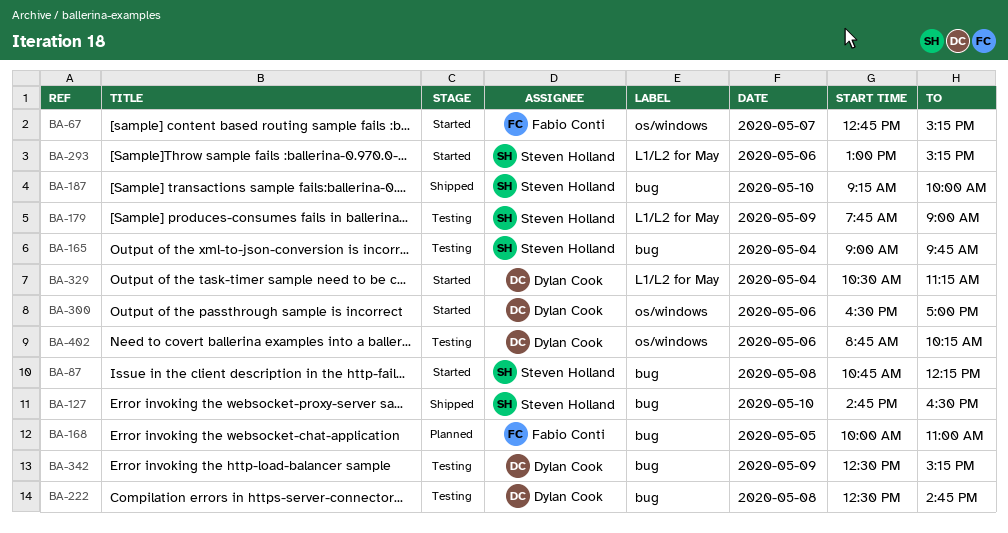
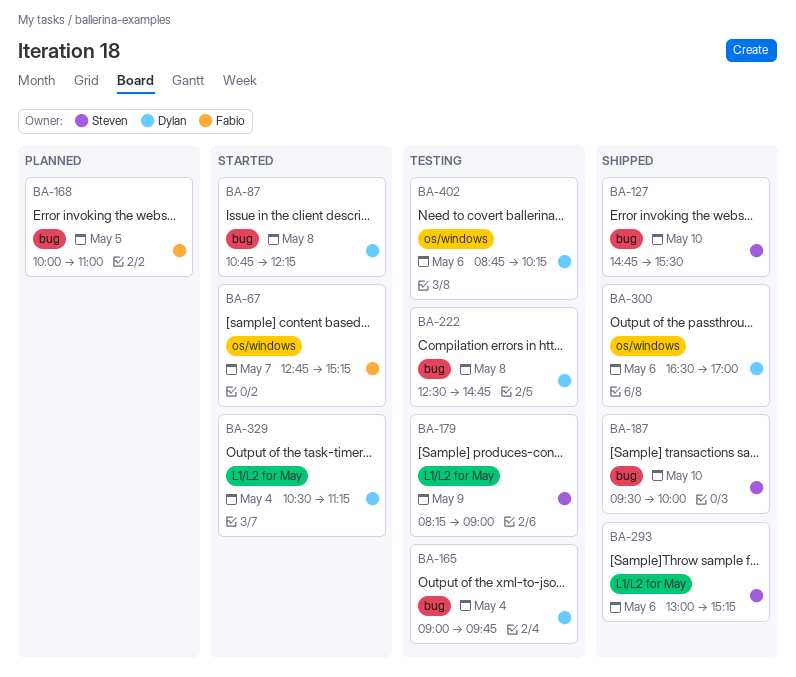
BA-87, owner: Steven Holland -> Dylan Cook
BA-127, ends: 16:30 -> 15:30
BA-165, owner: Steven Holland -> Dylan Cook
BA-179, begins: 07:45 -> 08:15
BA-187, begins: 09:15 -> 09:30
BA-293, status: Started -> Shipped
BA-300, status: Started -> Shipped
BA-342: present -> none

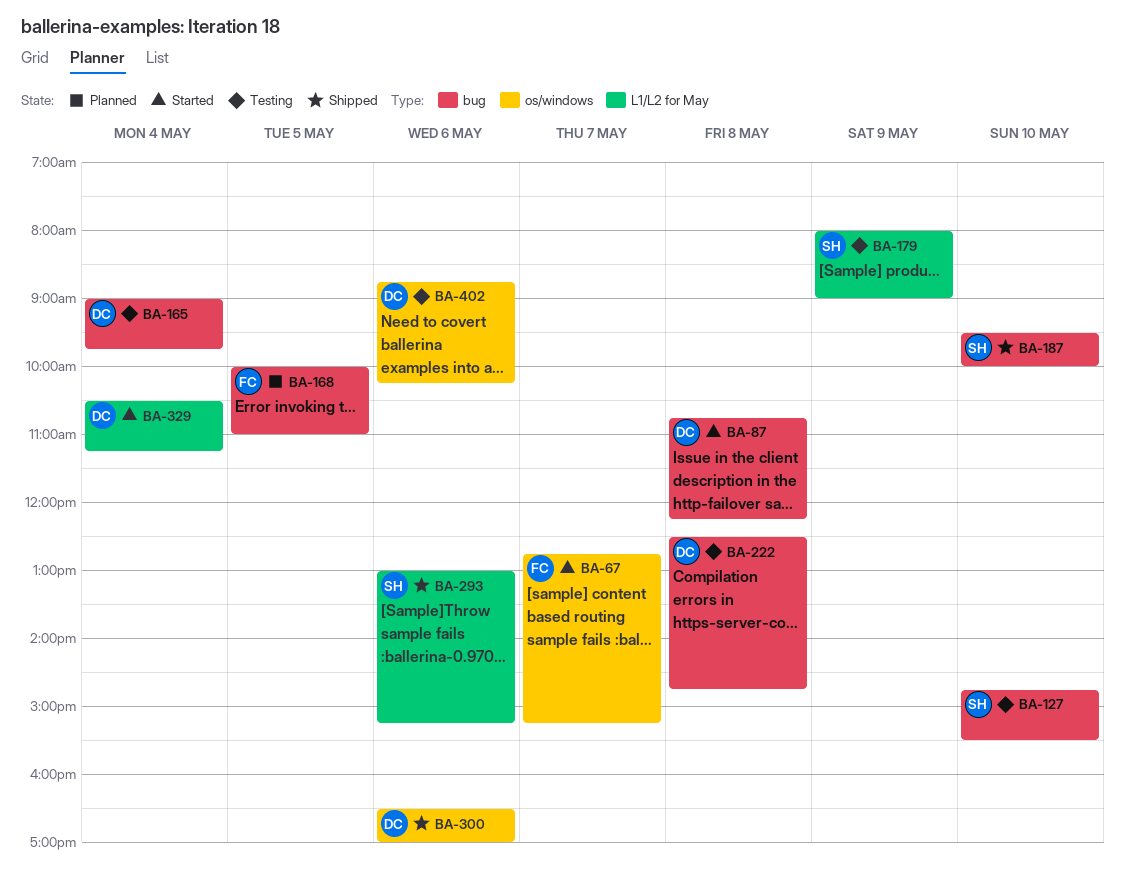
BA-127, status: Shipped -> Testing
BA-179, begins: 08:15 -> 08:00

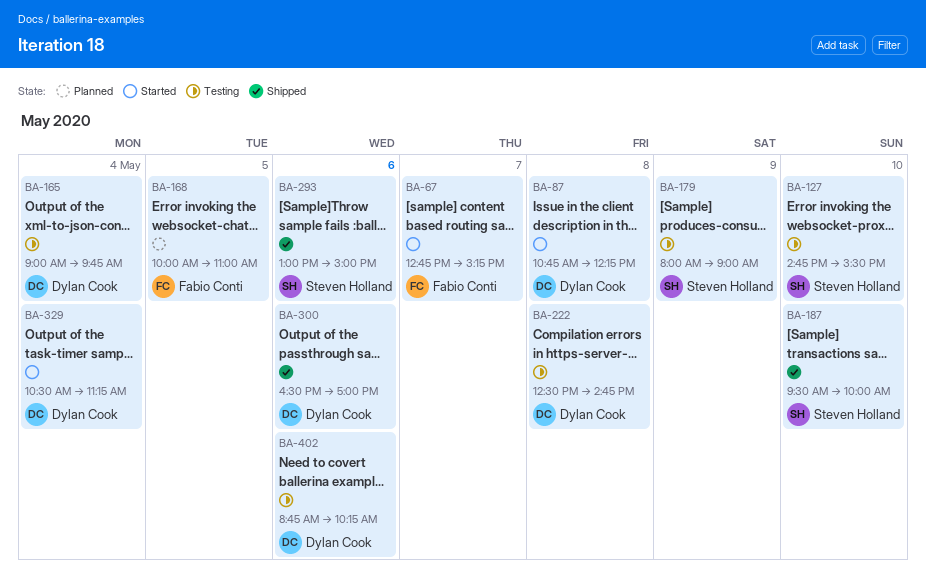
BA-293, ends: 15:15 -> 15:00

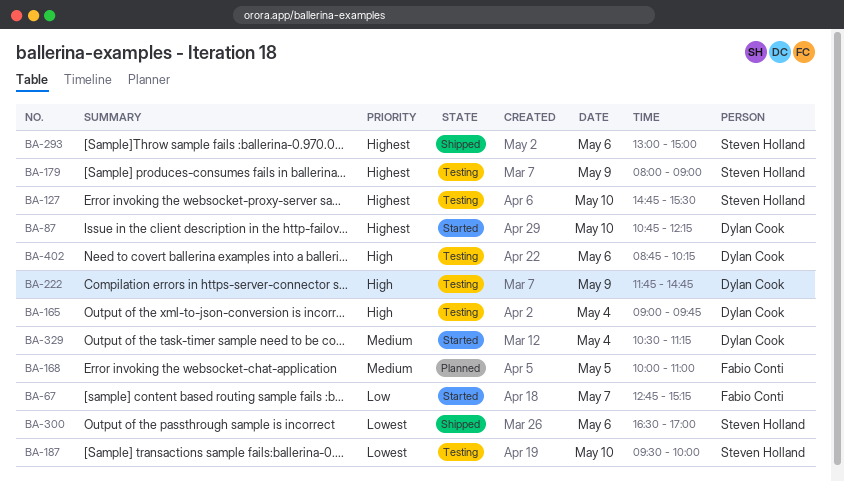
BA-87, day: May 8 -> May 10
BA-187, status: Shipped -> Testing
BA-222, day: May 8 -> May 9
BA-222, begins: 12:30 -> 11:45
BA-300, owner: Dylan Cook -> Steven Holland

